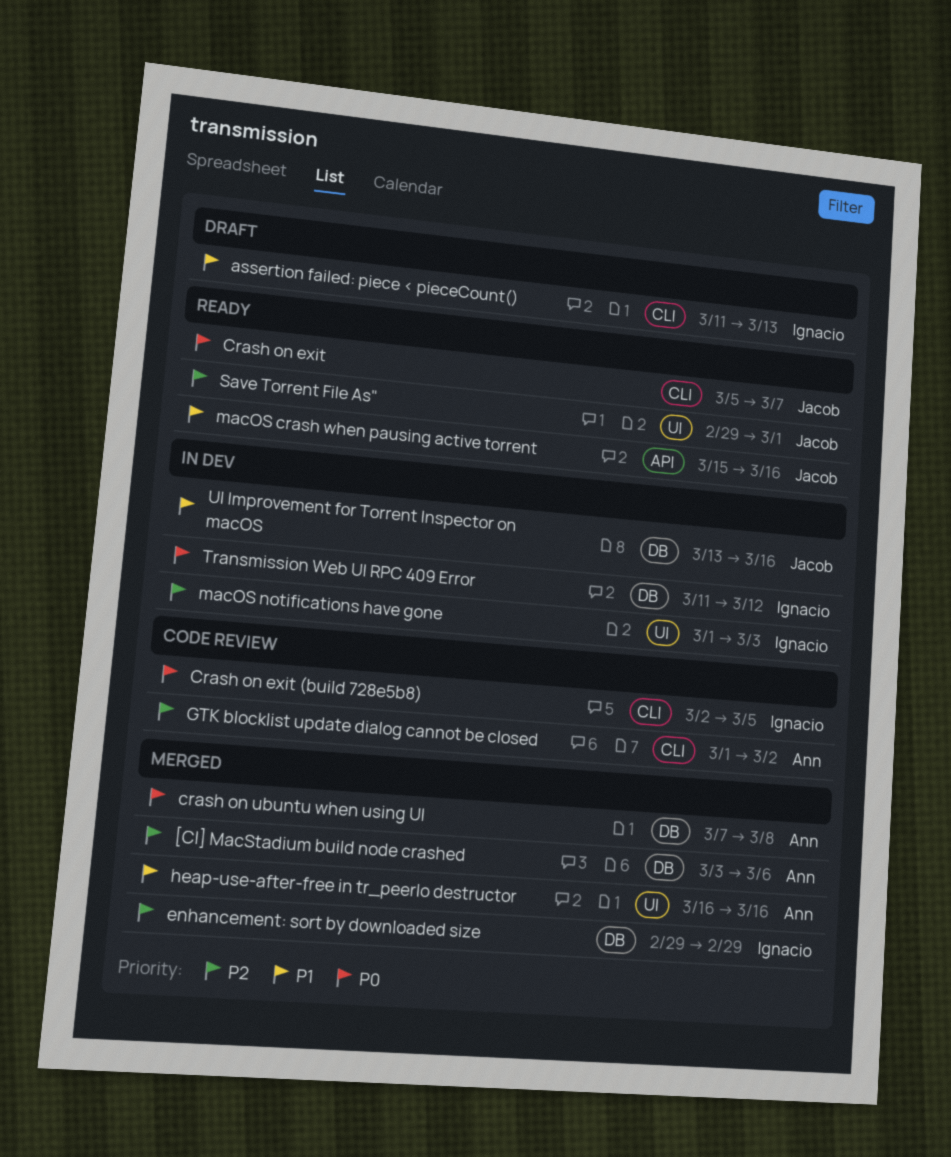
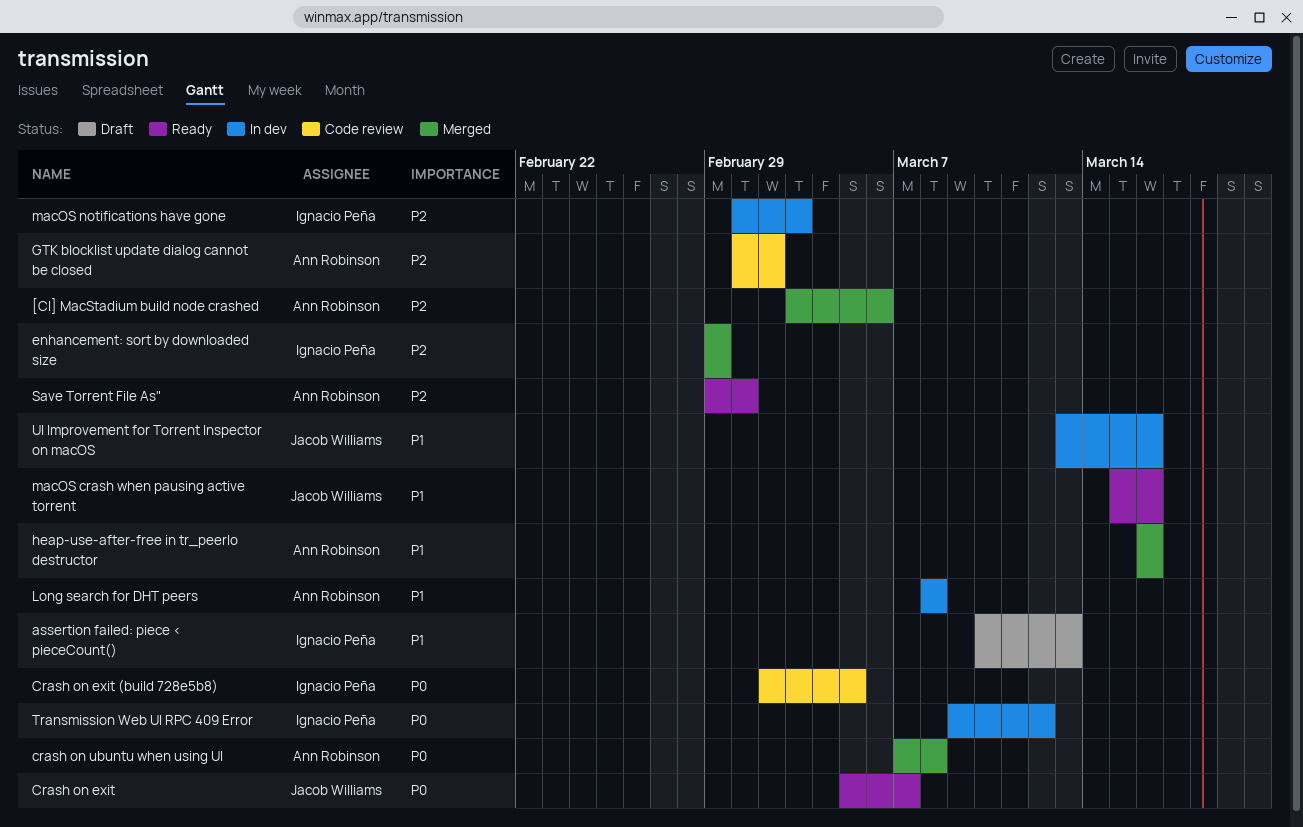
assertion failed: piece < pieceCount(), start: Mar 11 -> Mar 10
Long search for DHT peers: none -> present
Save Torrent File As", owner: Jacob Williams -> Ann Robinson
Transmission Web UI RPC 409 Error, start: Mar 11 -> Mar 9

